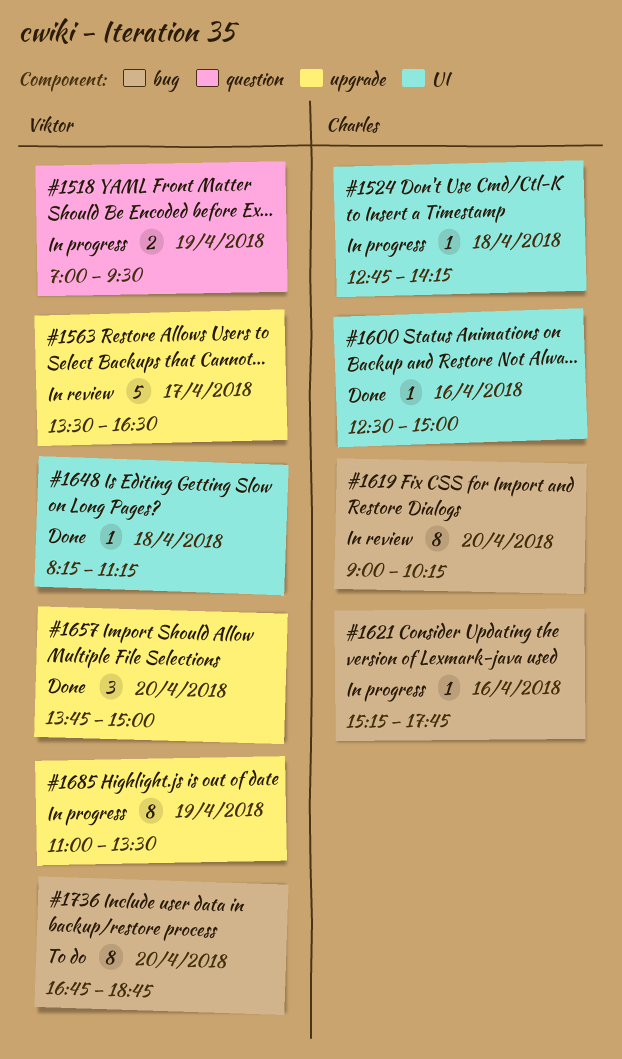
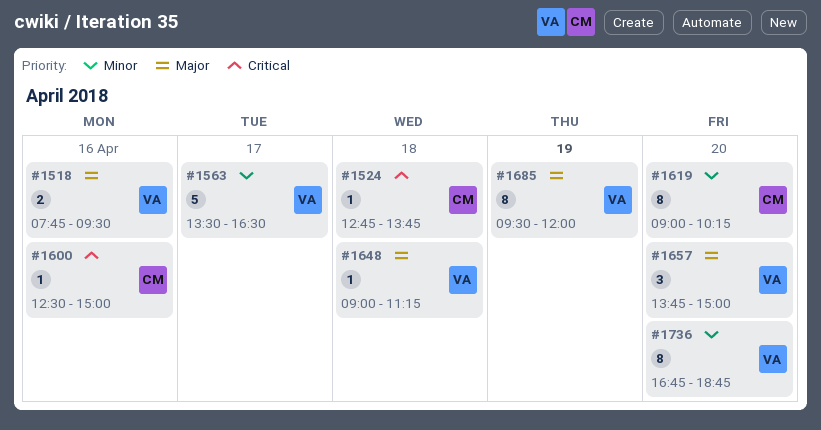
#1518, day: Apr 19 -> Apr 16
#1518, begins: 07:00 -> 07:45
#1524, ends: 14:15 -> 13:45
#1621: present -> none
#1648, begins: 08:15 -> 09:00
#1685, begins: 11:00 -> 09:30
#1685, ends: 13:30 -> 12:00

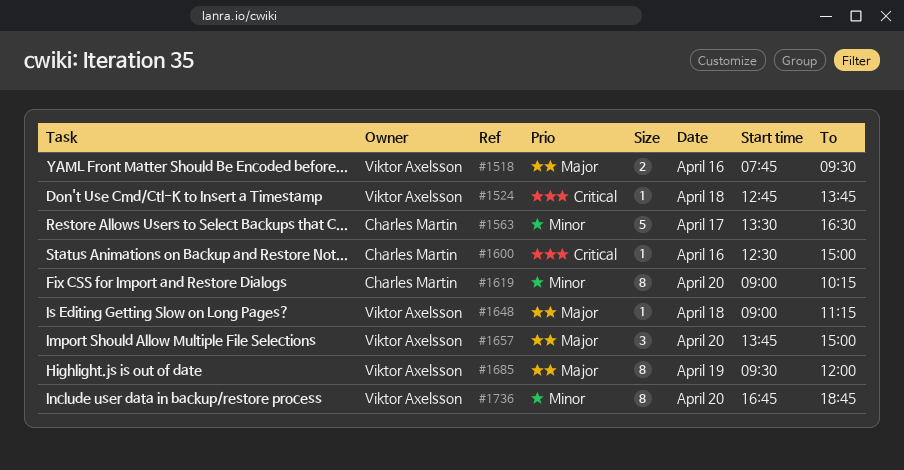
#1524, owner: Charles Martin -> Viktor Axelsson
#1563, owner: Viktor Axelsson -> Charles Martin

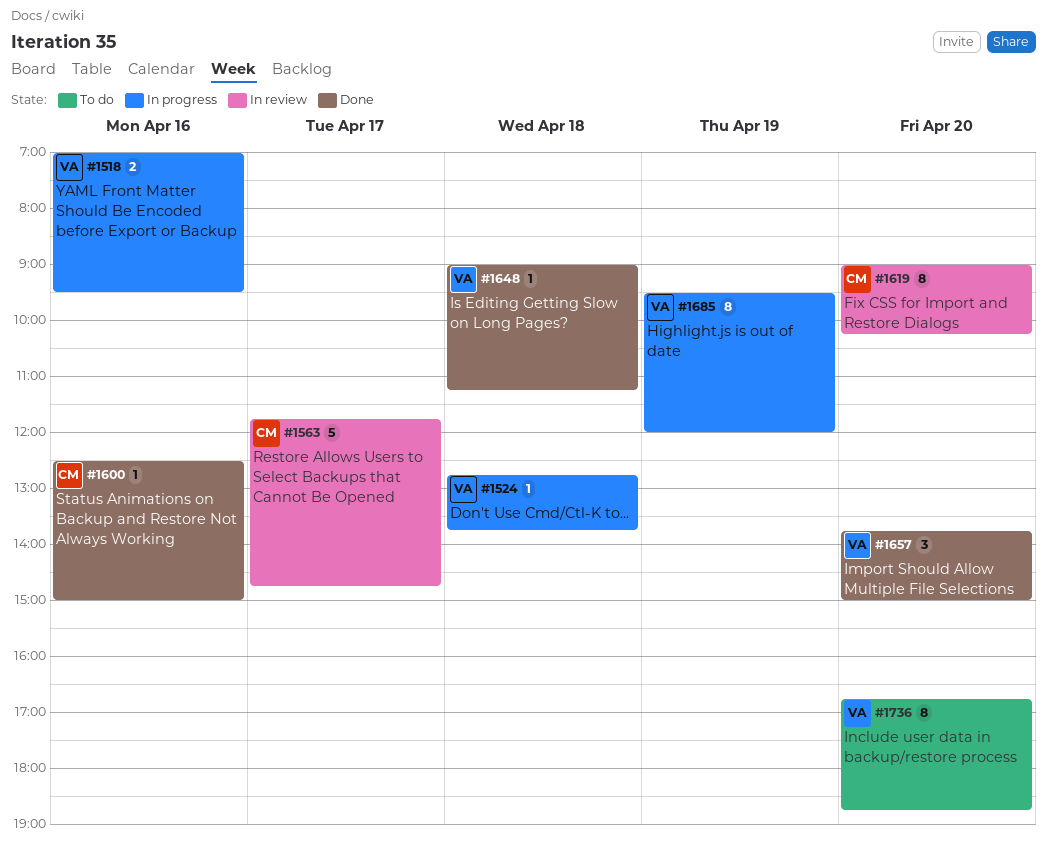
#1518, begins: 07:45 -> 07:00
#1563, begins: 13:30 -> 11:45
#1563, ends: 16:30 -> 14:45

